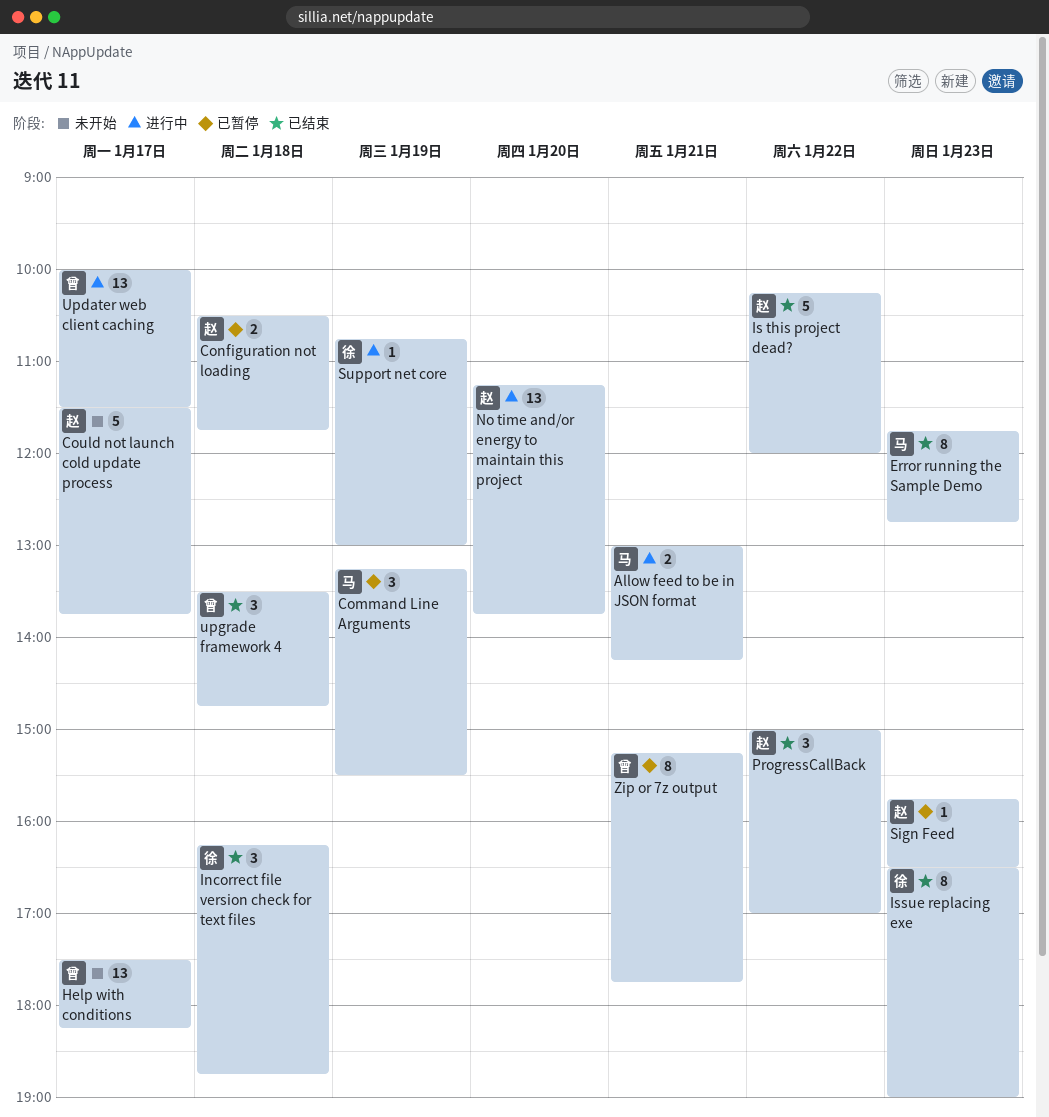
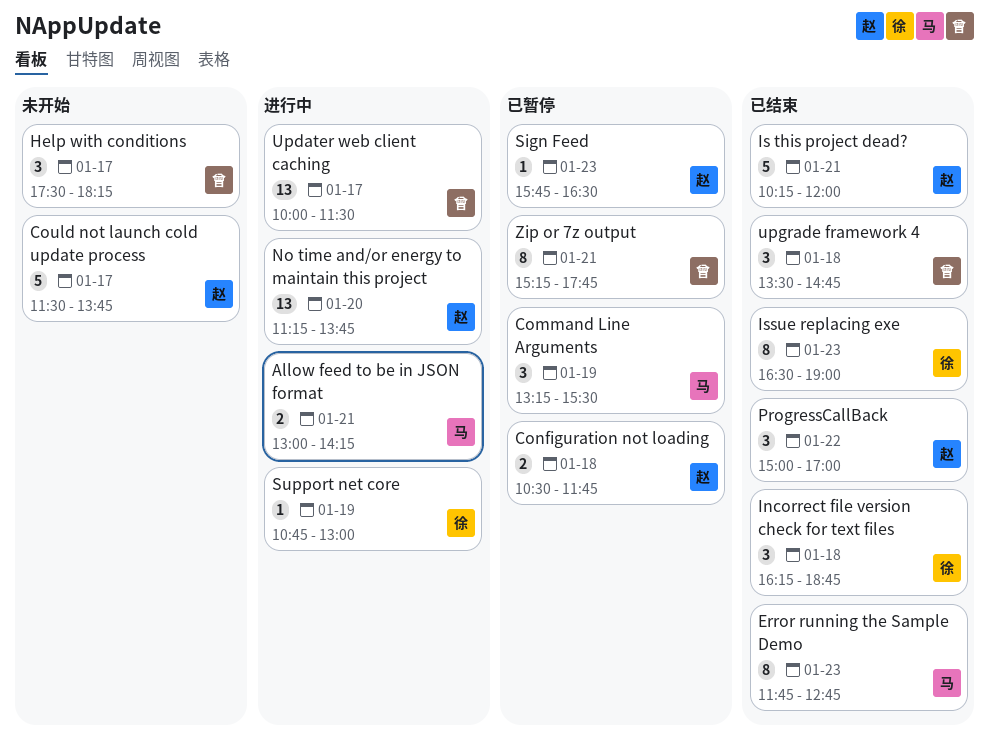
Help with conditions, estimate: 13 -> 3
Is this project dead?, day: Jan 22 -> Jan 21

